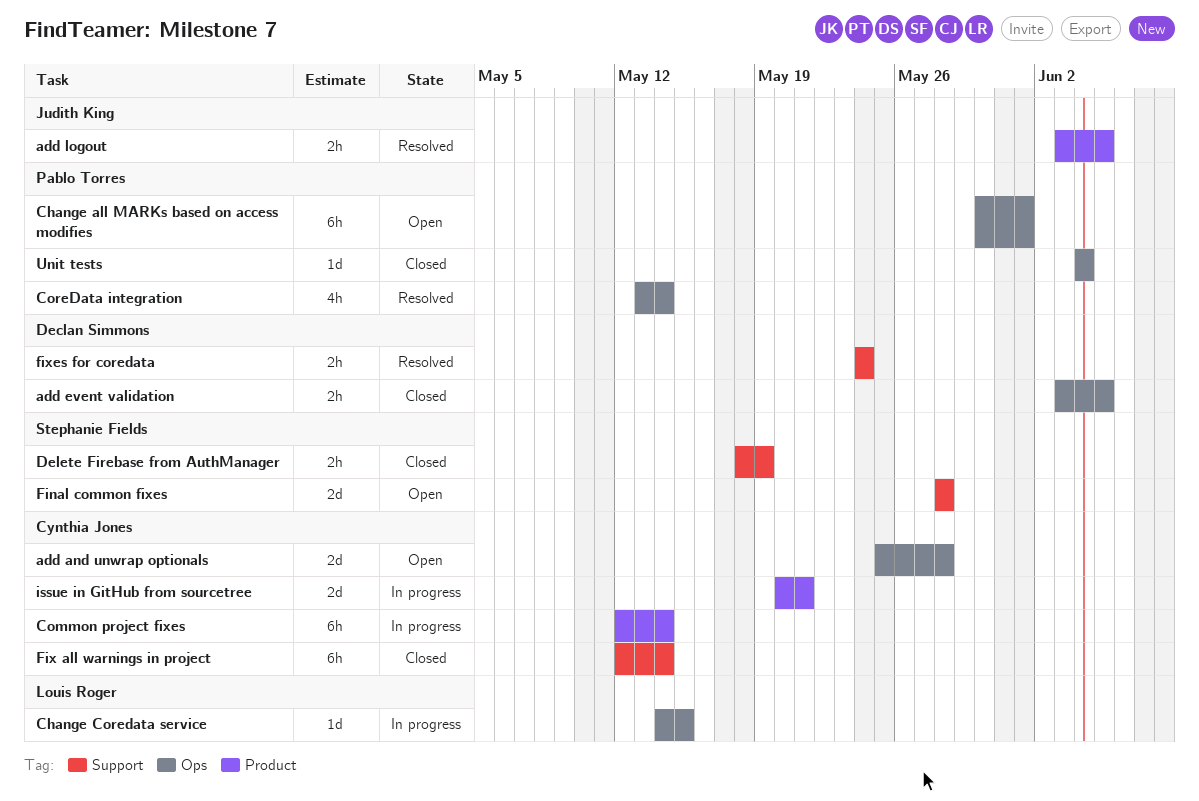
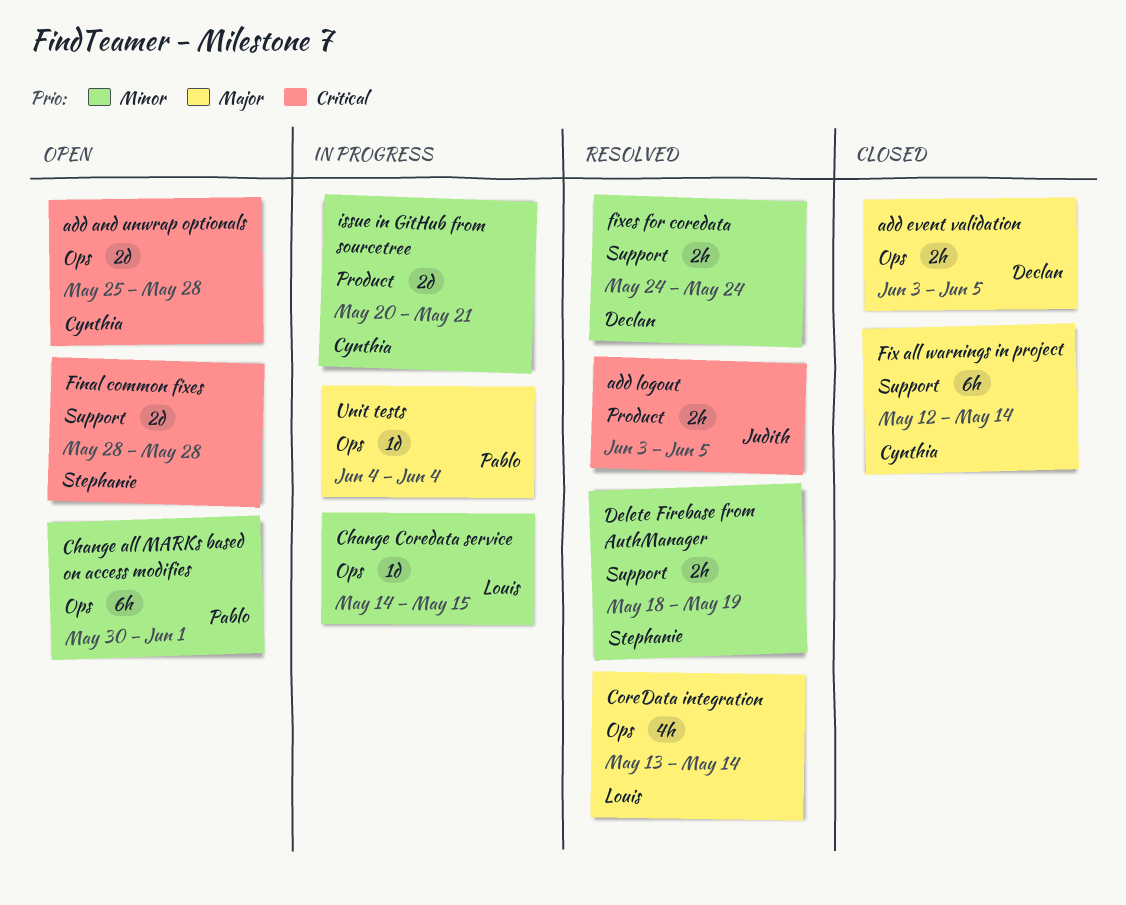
Common project fixes: present -> none
CoreData integration, owner: Pablo Torres -> Louis Roger
Delete Firebase from AuthManager, status: Closed -> Resolved
Unit tests, status: Closed -> In progress

